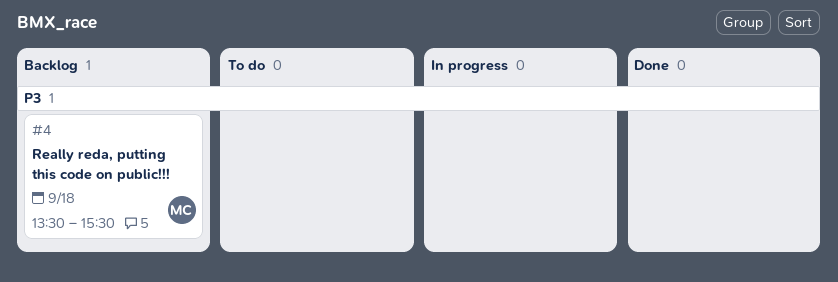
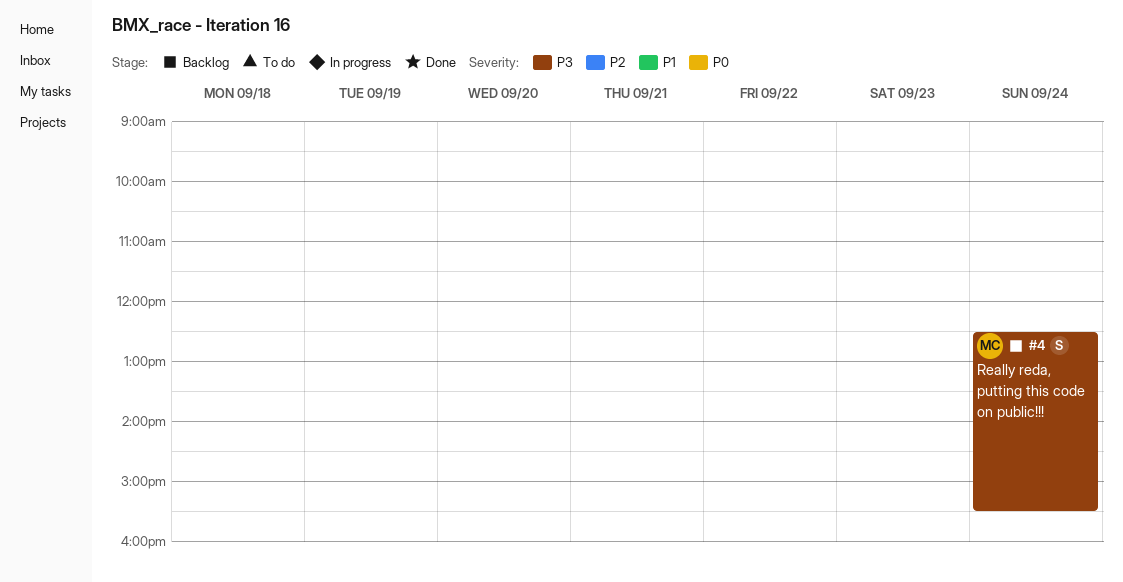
#4, day: Sep 18 -> Sep 24
#4, begins: 13:30 -> 12:30

